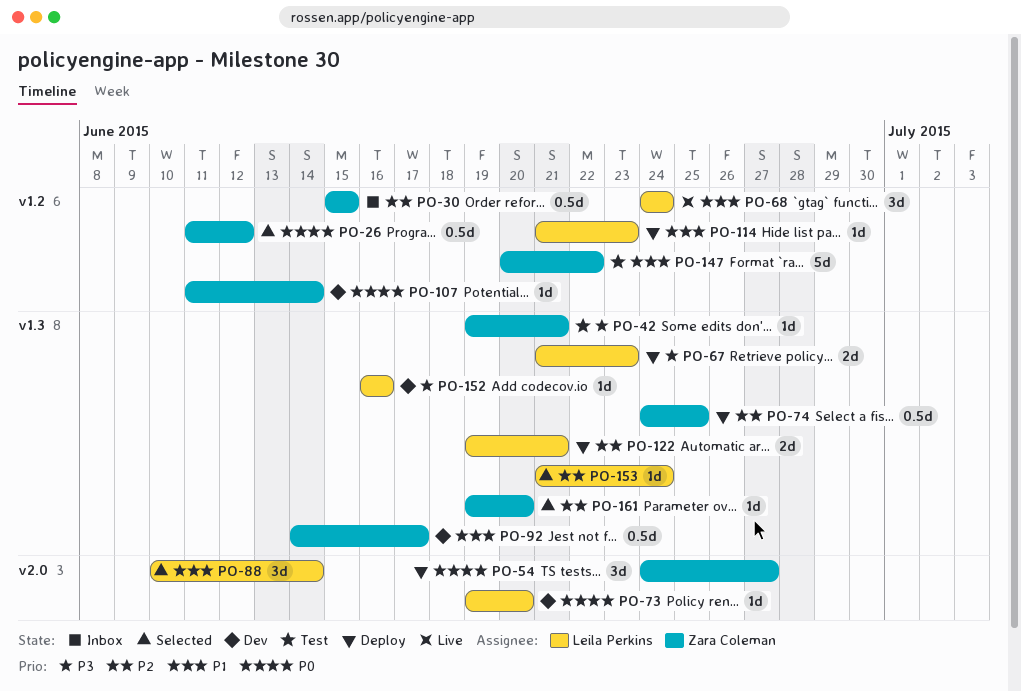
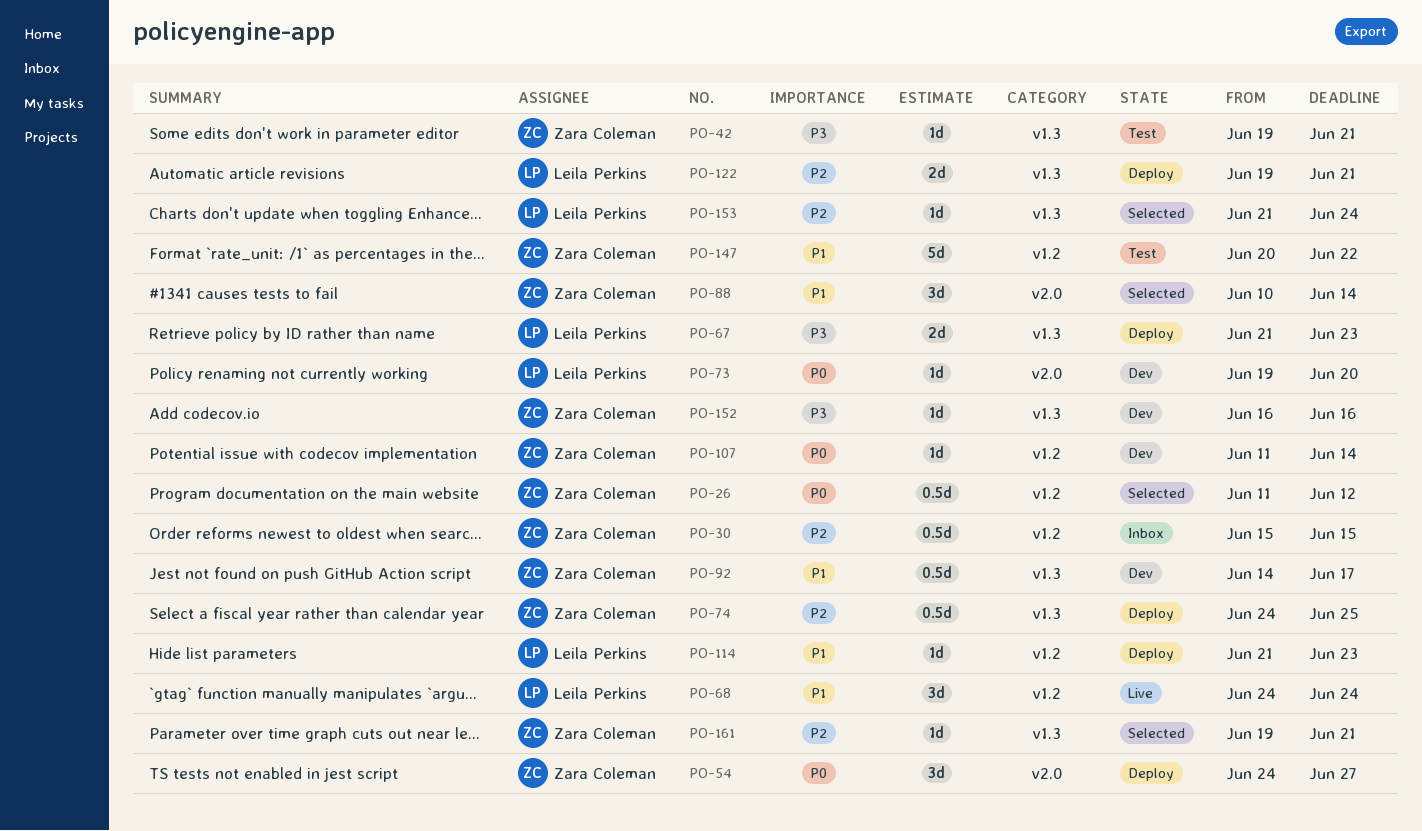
PO-88, owner: Leila Perkins -> Zara Coleman
PO-152, owner: Leila Perkins -> Zara Coleman
PO-161, due: Jun 20 -> Jun 21

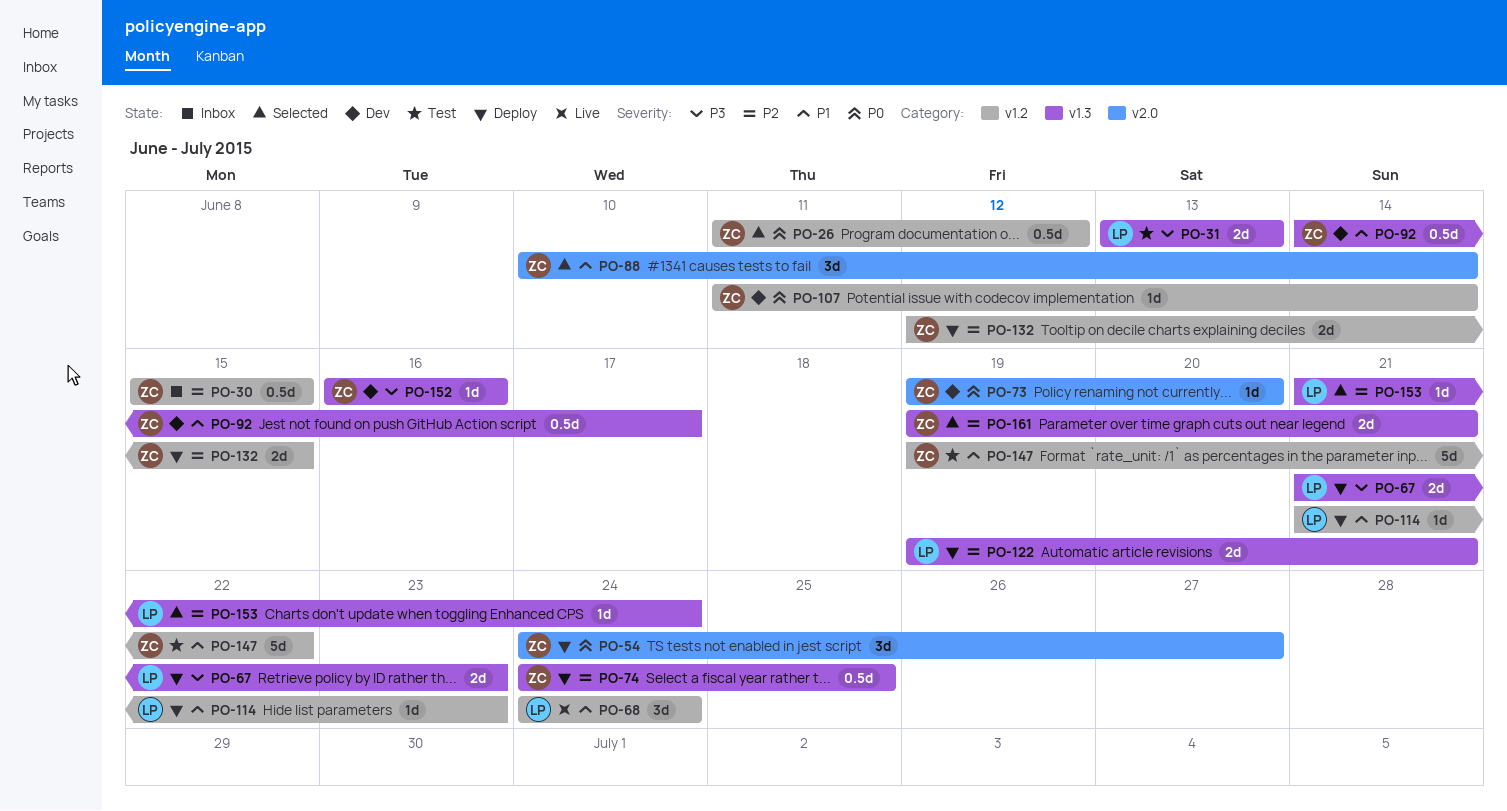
PO-31: none -> present
PO-42: present -> none
PO-73, owner: Leila Perkins -> Zara Coleman
PO-132: none -> present
PO-147, start: Jun 20 -> Jun 19
PO-161, estimate: 1d -> 2d

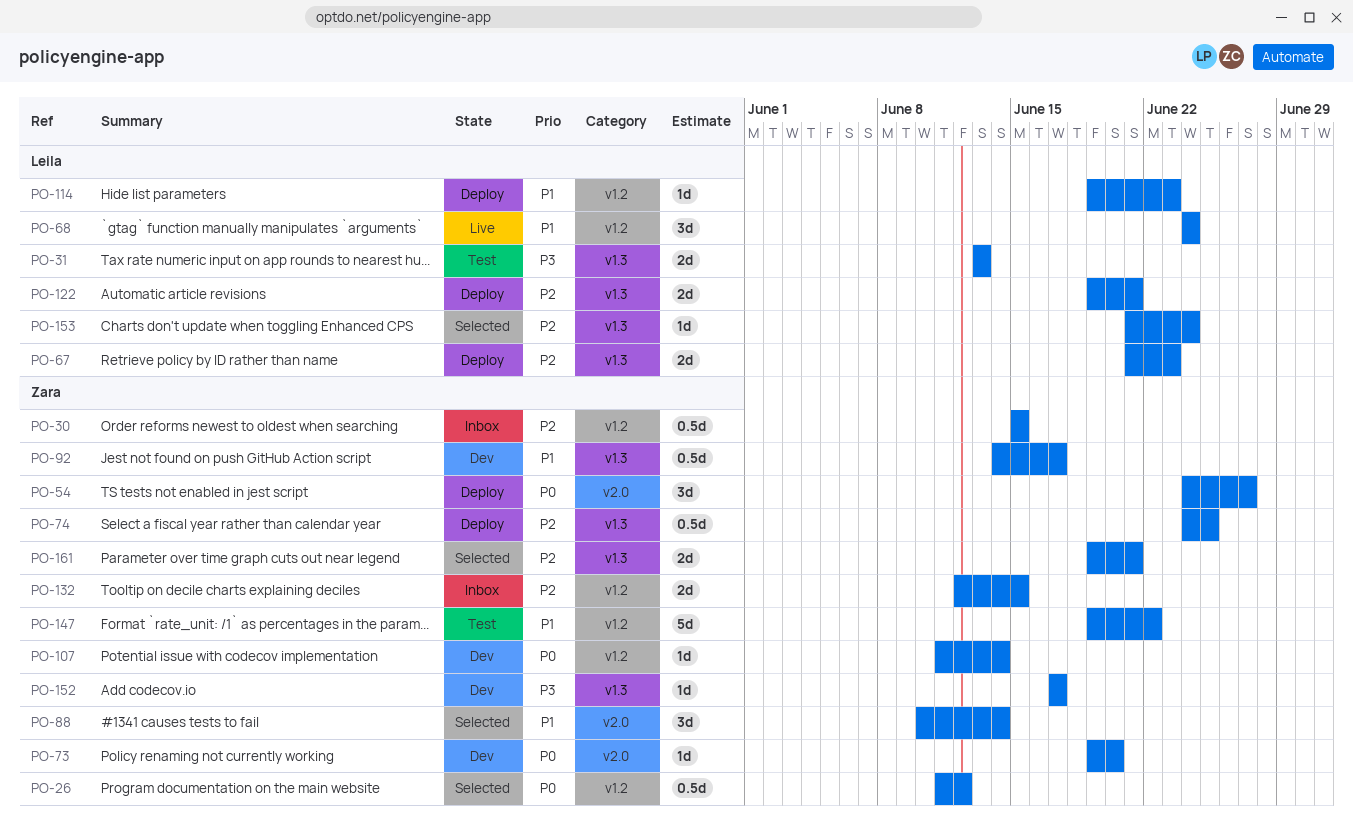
PO-67, priority: P3 -> P2
PO-114, start: Jun 21 -> Jun 19
PO-132, status: Deploy -> Inbox
PO-152, start: Jun 16 -> Jun 17
PO-152, due: Jun 16 -> Jun 17

